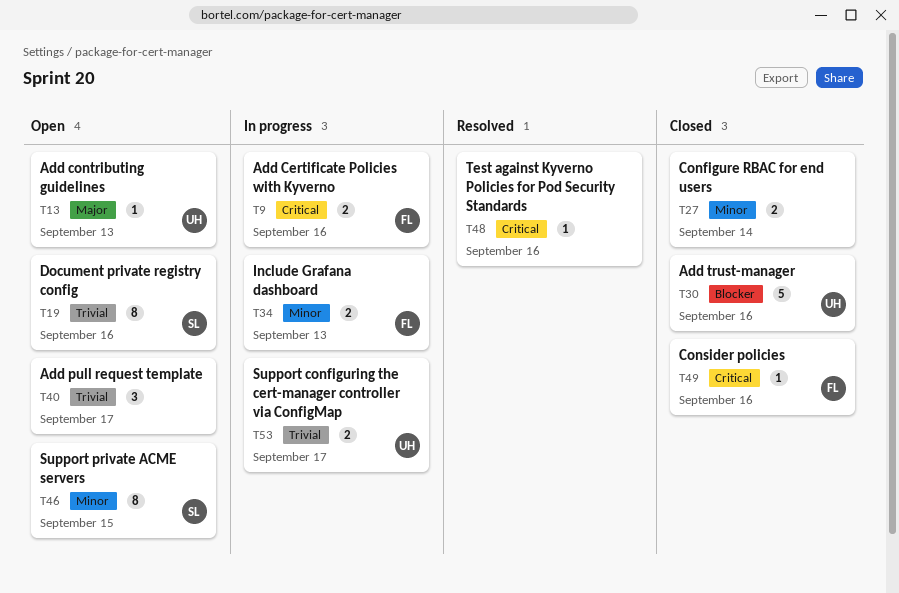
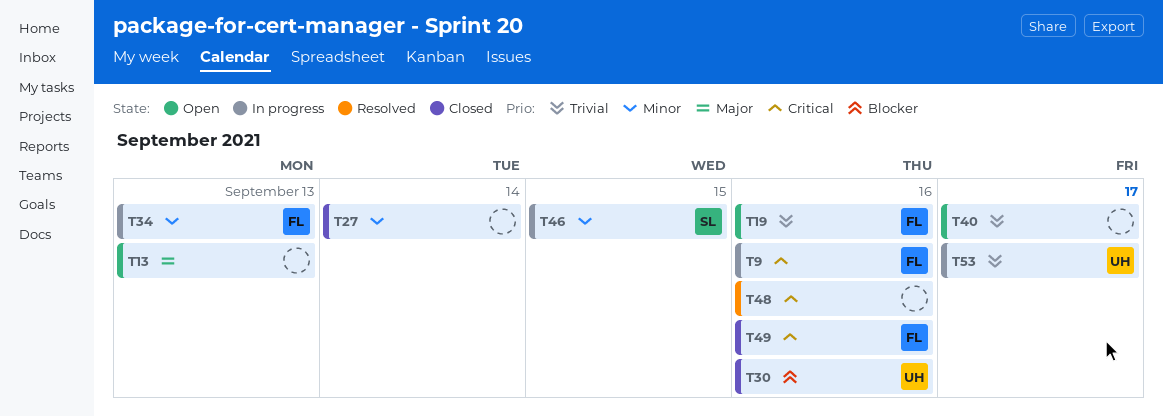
T13, owner: UH -> none
T19, owner: SL -> FL
T46, status: Open -> In progress

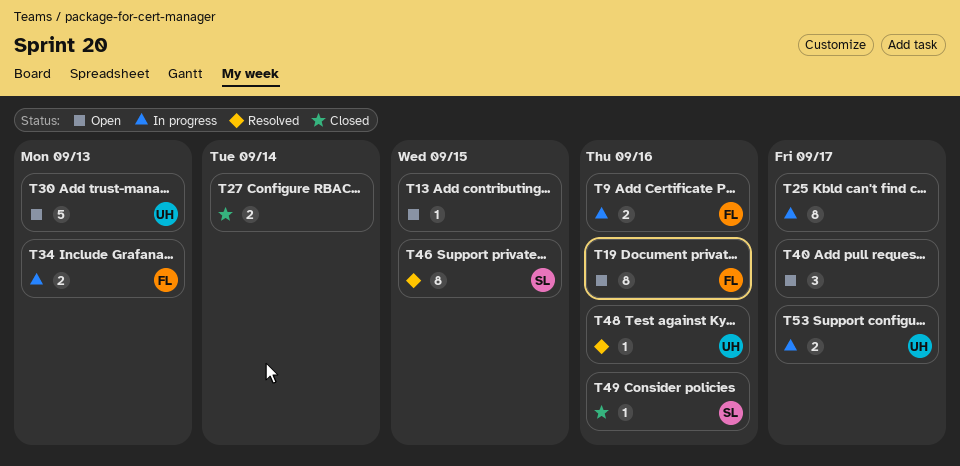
T13, due: Sep 13 -> Sep 15
T25: none -> present
T30, status: Closed -> Open
T30, due: Sep 16 -> Sep 13
T46, status: In progress -> Resolved
T48, owner: none -> UH
T49, owner: FL -> SL

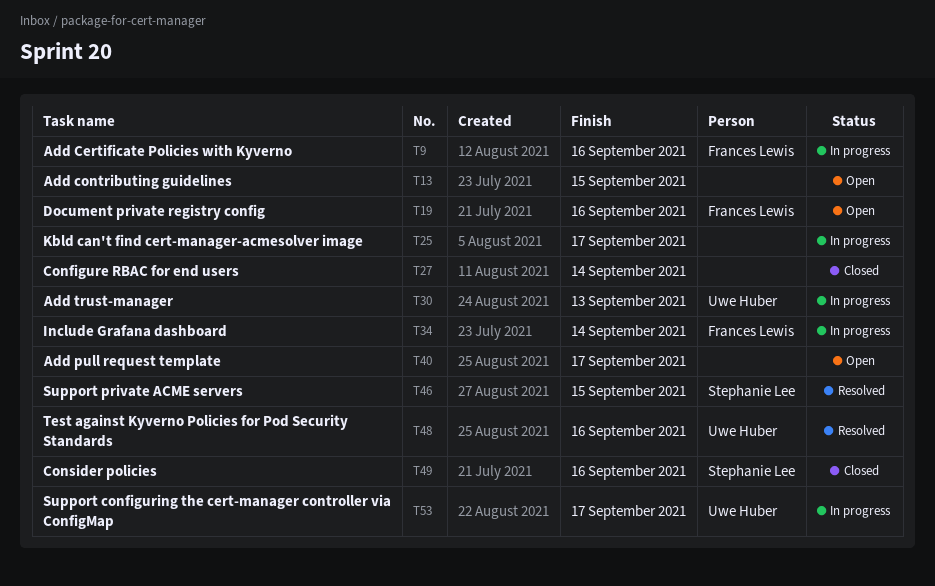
T30, status: Open -> In progress
T34, due: Sep 13 -> Sep 14

